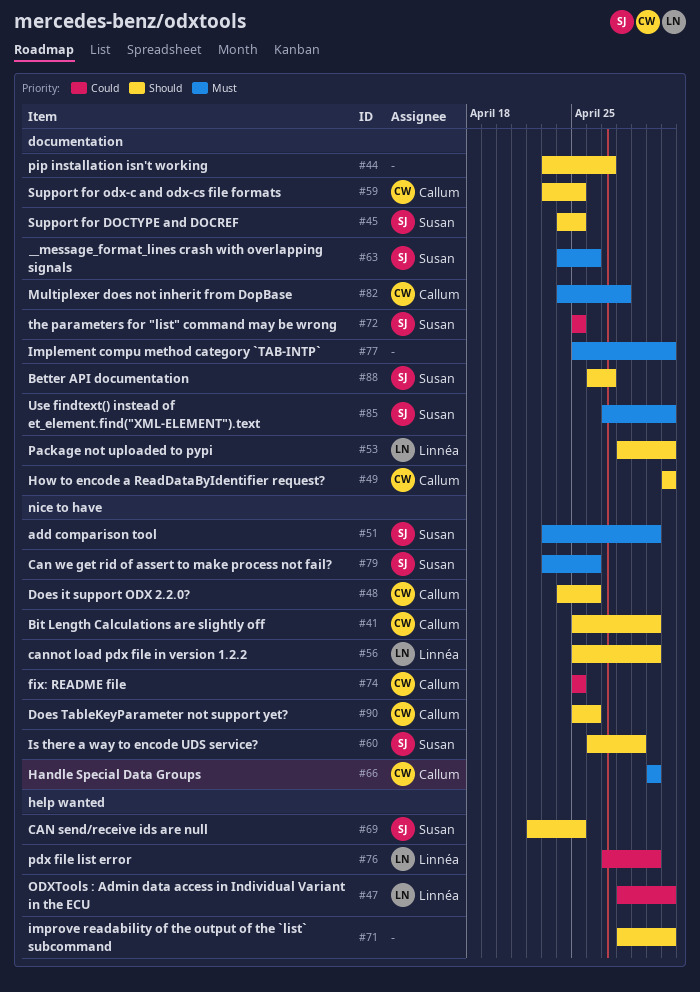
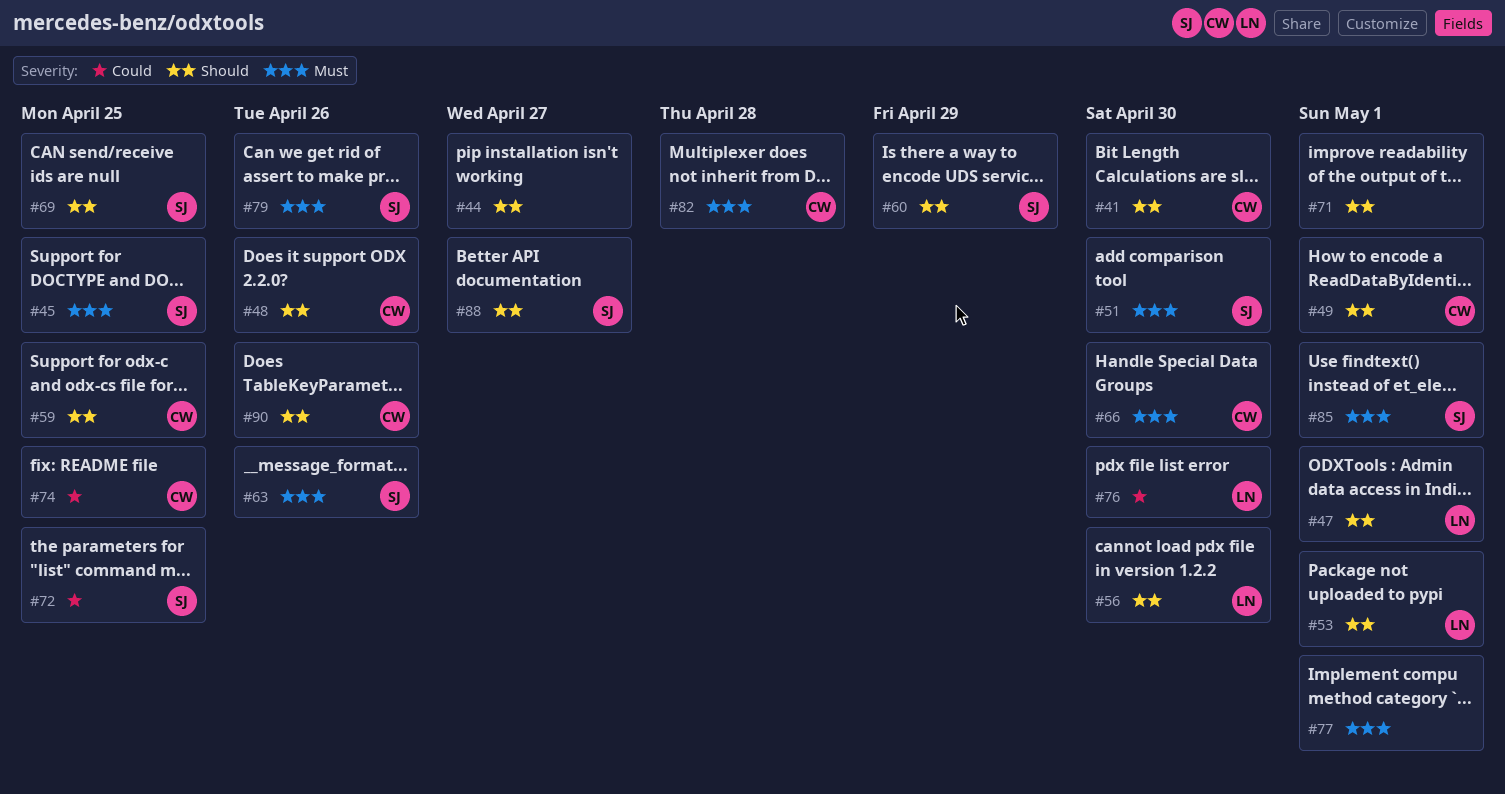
#45, priority: Should -> Must
#47, priority: Could -> Should

